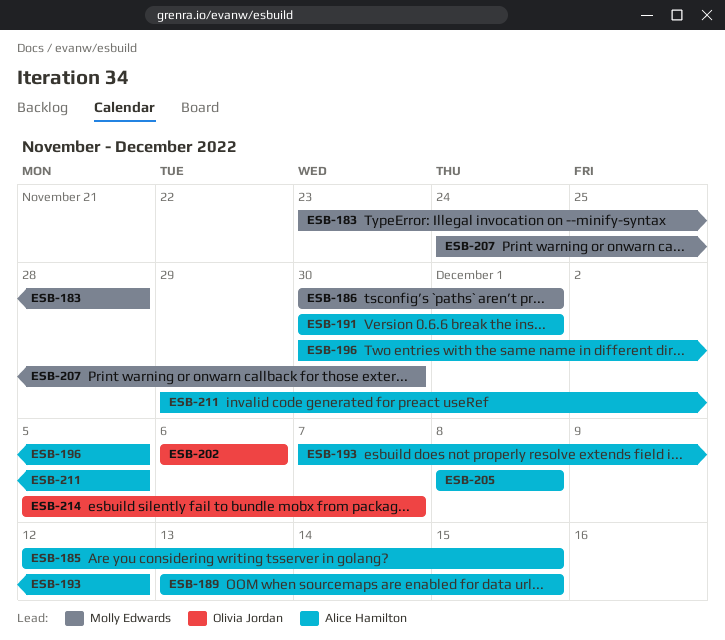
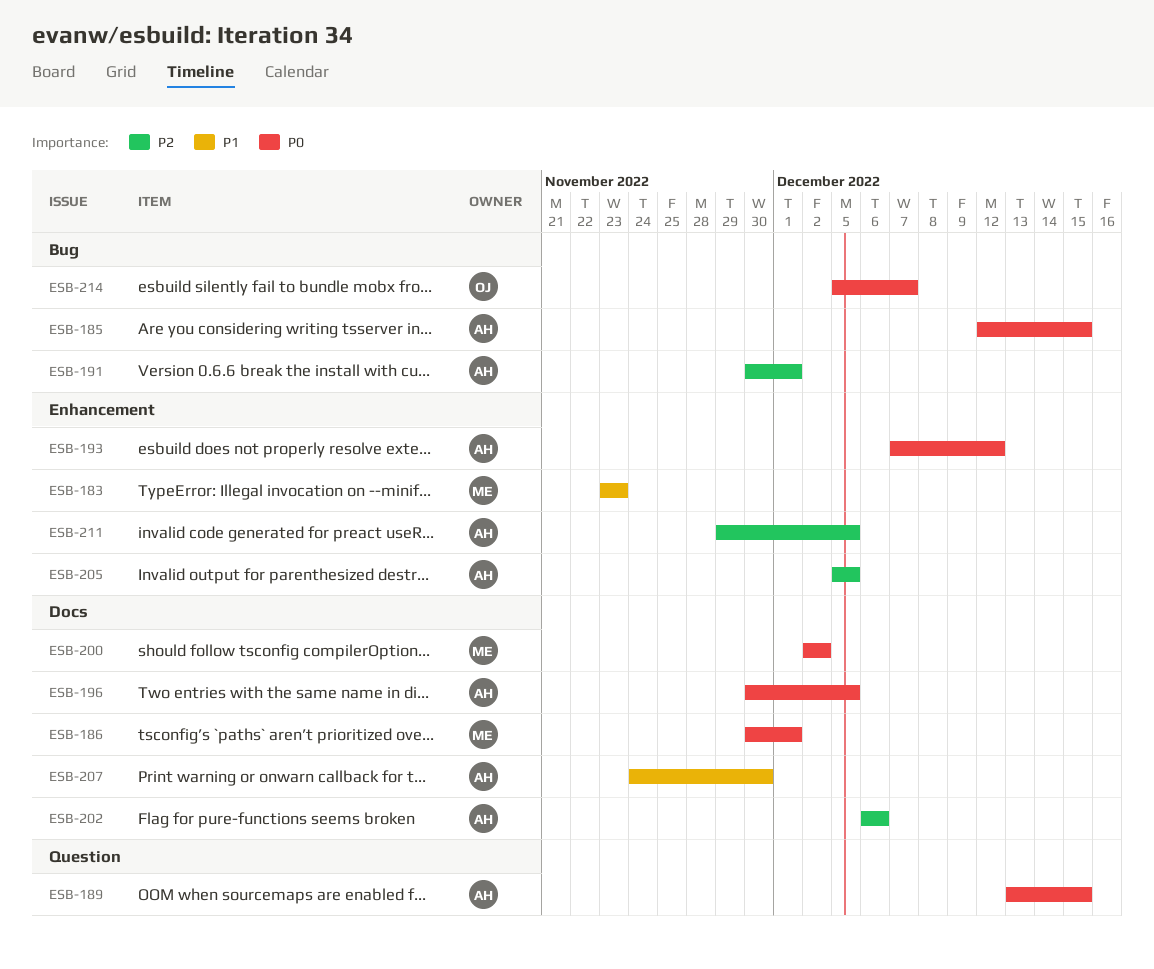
ESB-183, due: Nov 28 -> Nov 23
ESB-200: none -> present
ESB-202, owner: Olivia Jordan -> Alice Hamilton
ESB-205, start: Dec 8 -> Dec 5
ESB-205, due: Dec 8 -> Dec 5
ESB-207, owner: Molly Edwards -> Alice Hamilton

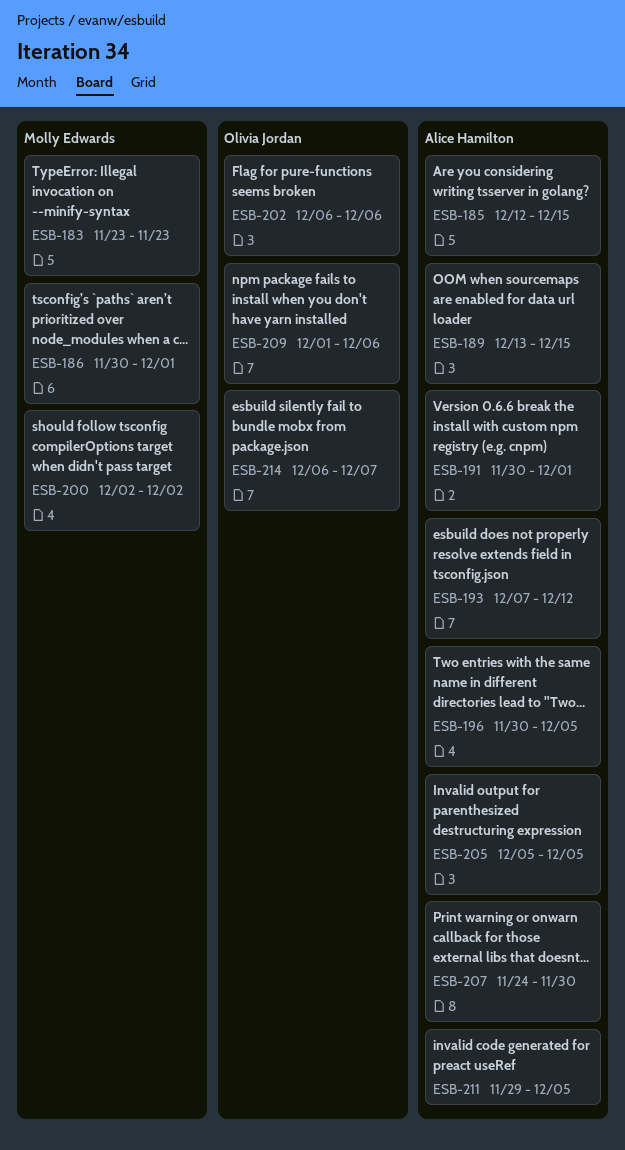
ESB-202, owner: Alice Hamilton -> Olivia Jordan
ESB-209: none -> present
ESB-214, start: Dec 5 -> Dec 6

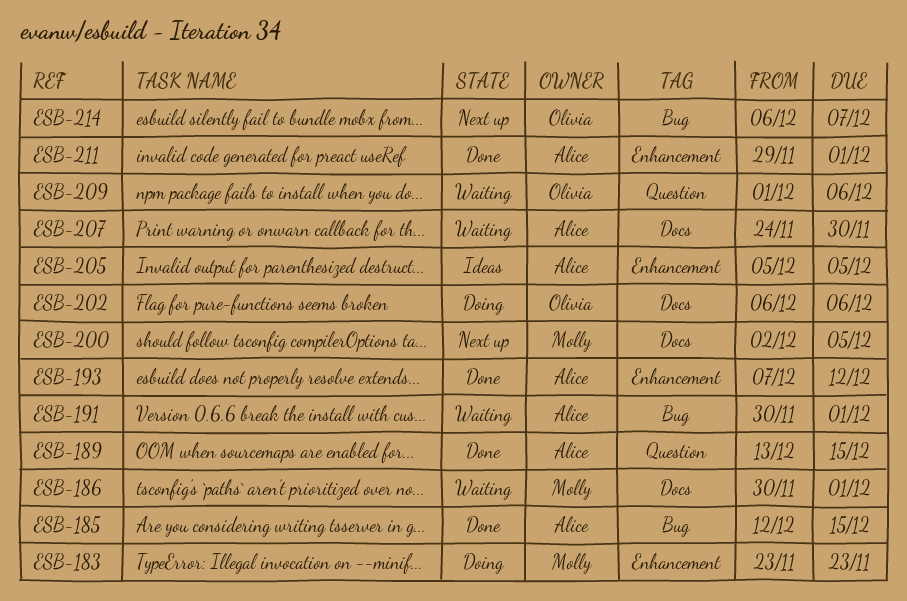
ESB-196: present -> none
ESB-200, due: Dec 2 -> Dec 5
ESB-211, due: Dec 5 -> Dec 1

